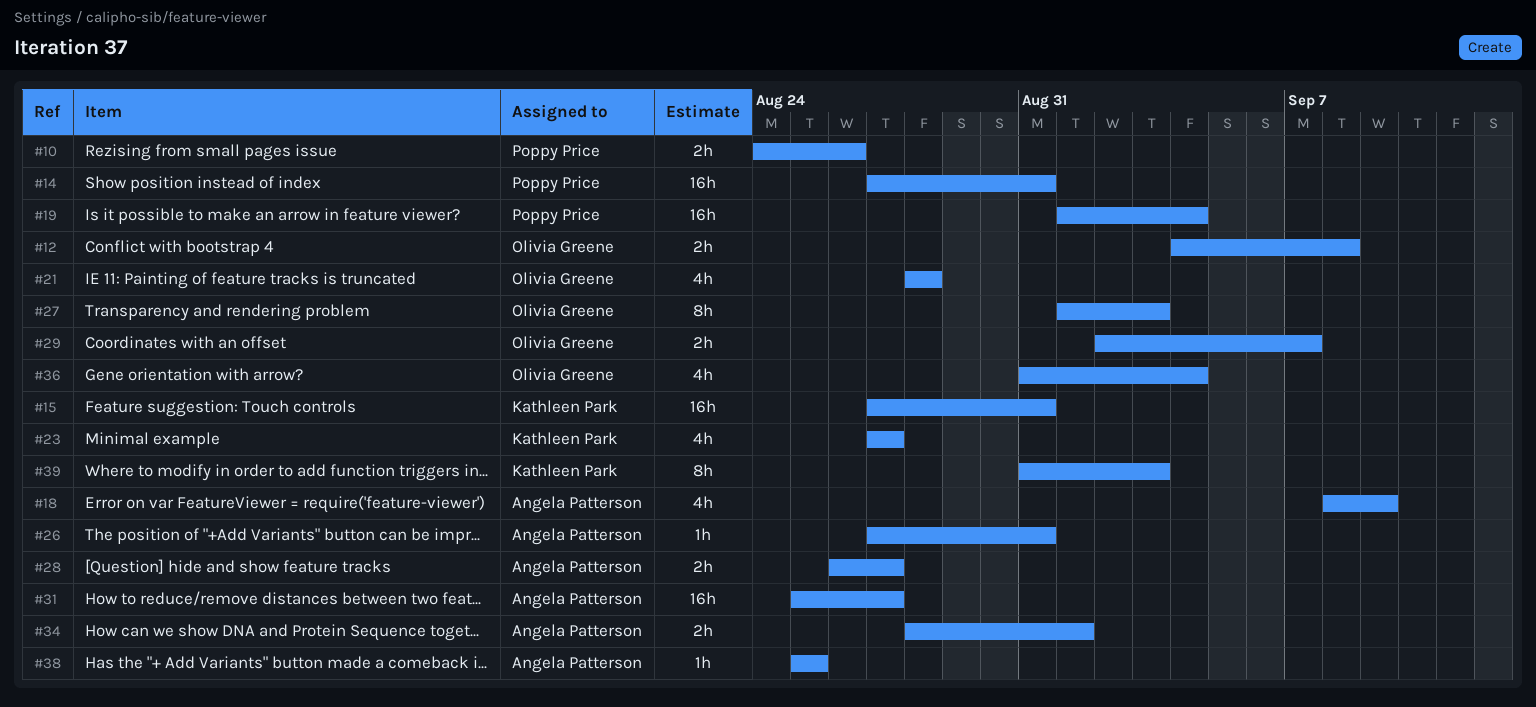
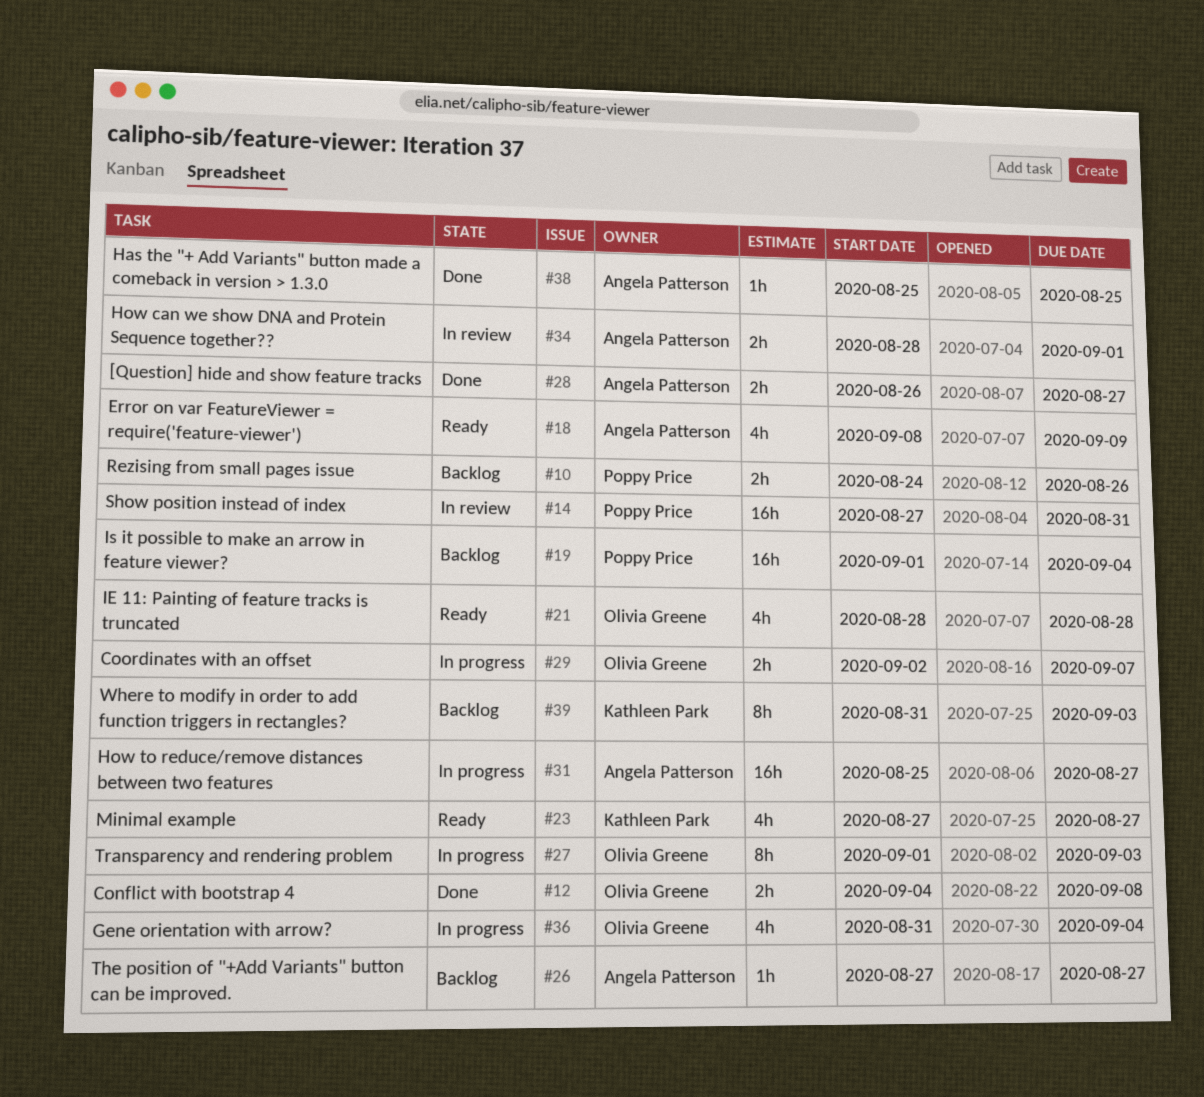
#15: present -> none
#26, due: Aug 31 -> Aug 27

